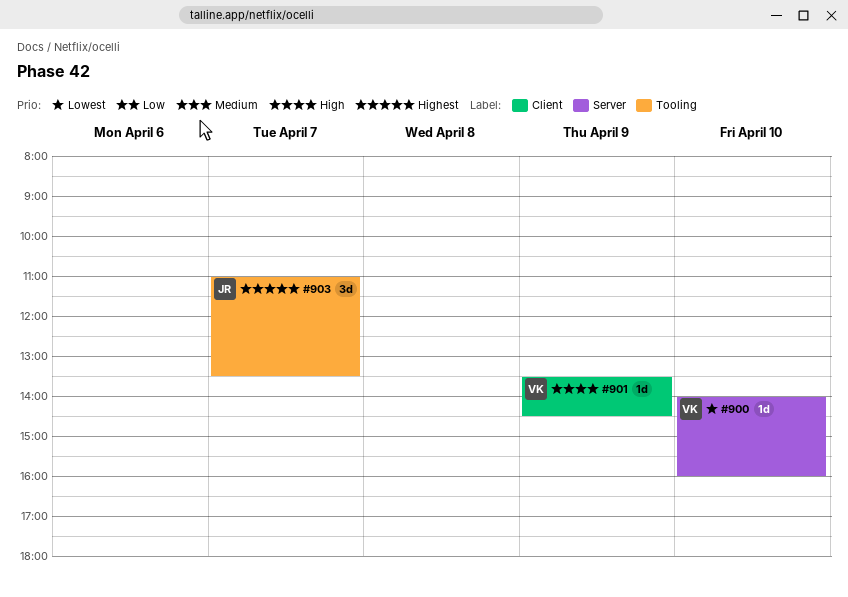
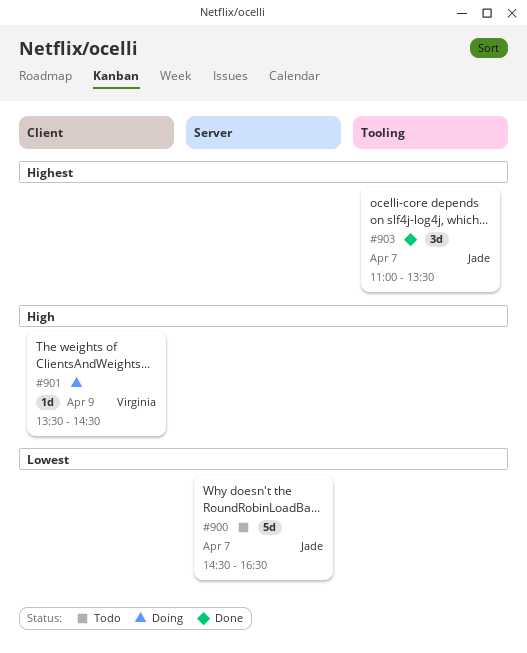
#900, owner: Virginia -> Jade
#900, estimate: 1d -> 5d
#900, day: Apr 10 -> Apr 7
#900, begins: 14:00 -> 14:30
#900, ends: 16:00 -> 16:30

